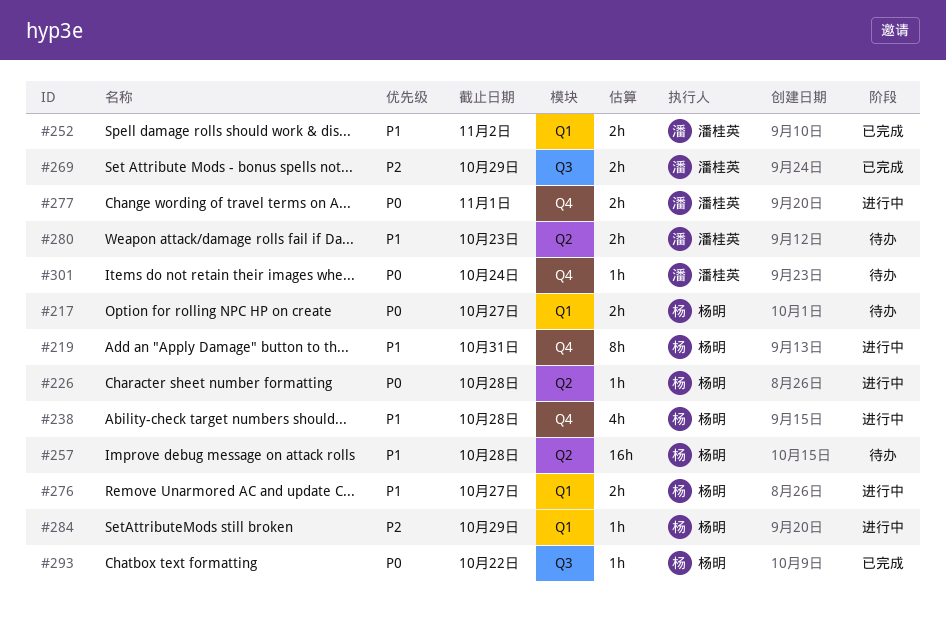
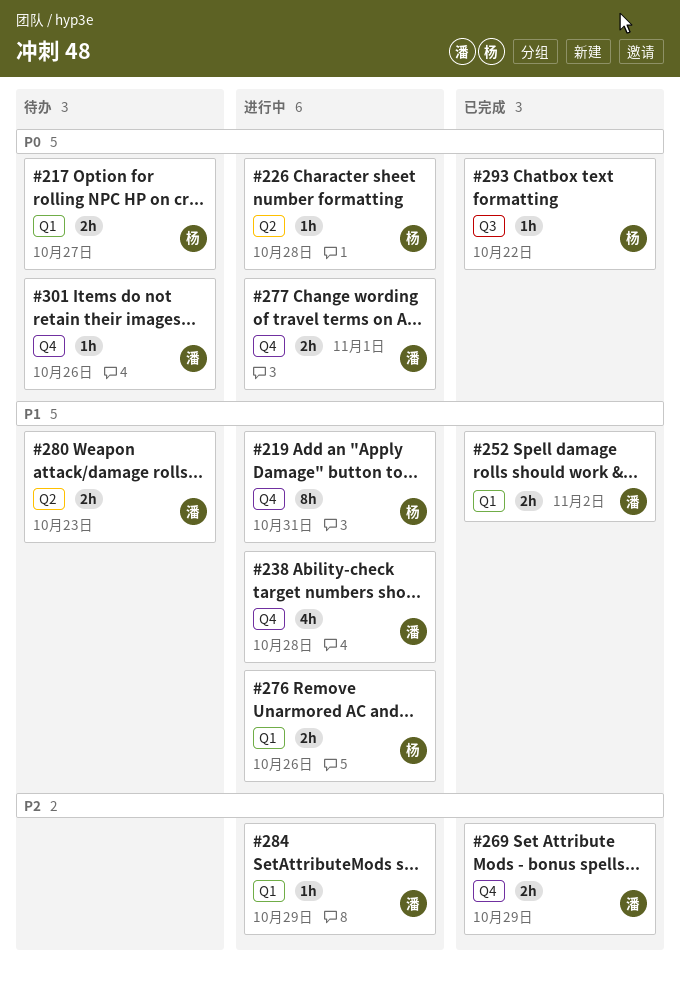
#238, owner: 杨明 -> 潘桂英
#257: present -> none
#269, label: Q3 -> Q4
#276, due: Oct 27 -> Oct 26
#284, owner: 杨明 -> 潘桂英
#301, due: Oct 24 -> Oct 26

